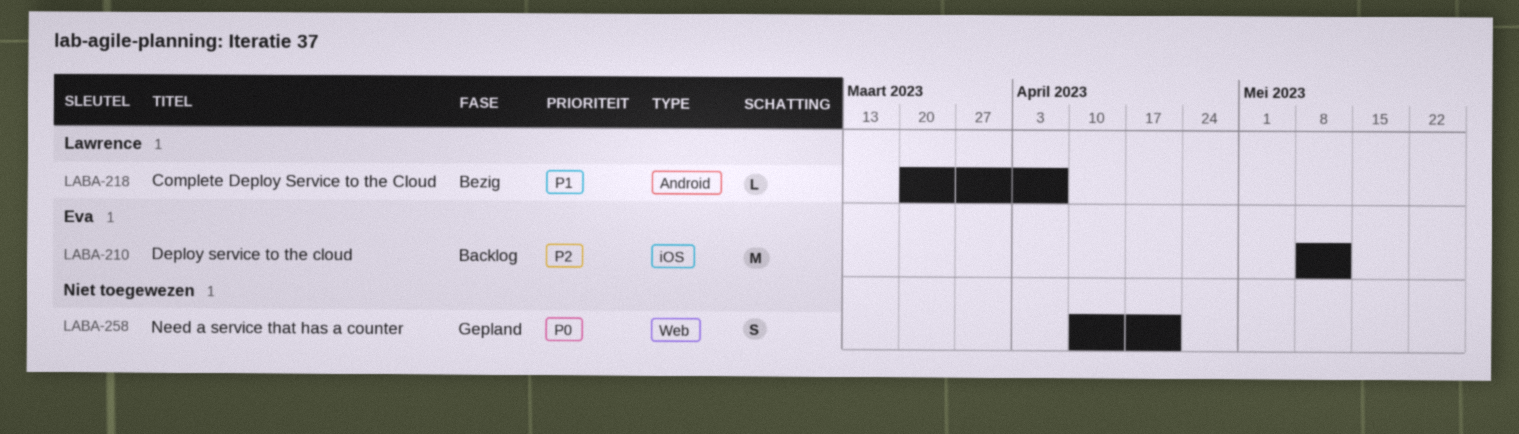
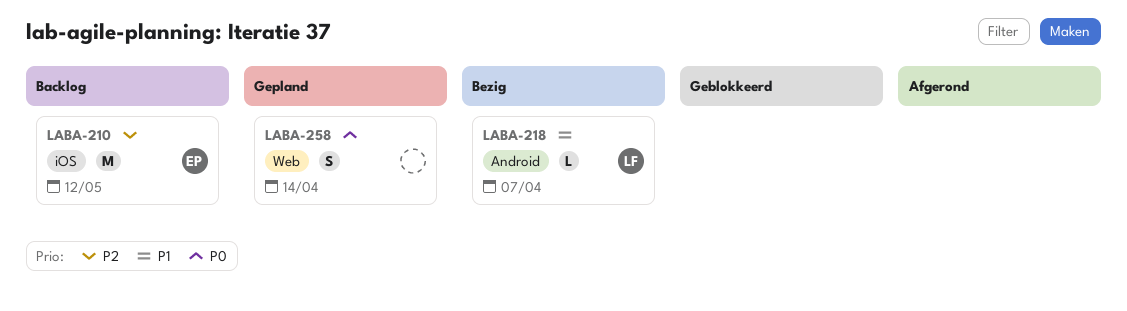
LABA-258, due: Apr 21 -> Apr 14

